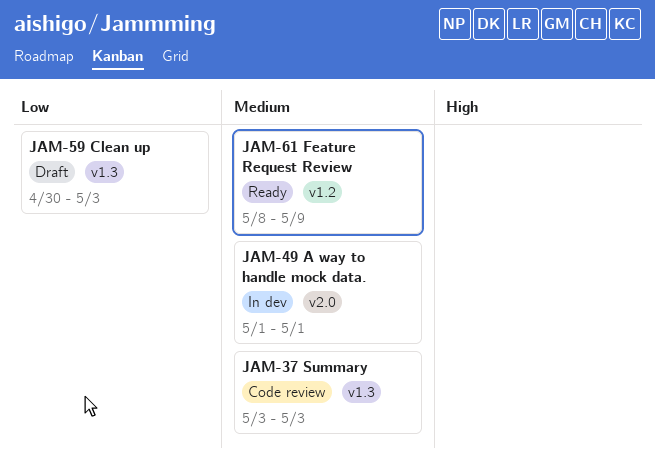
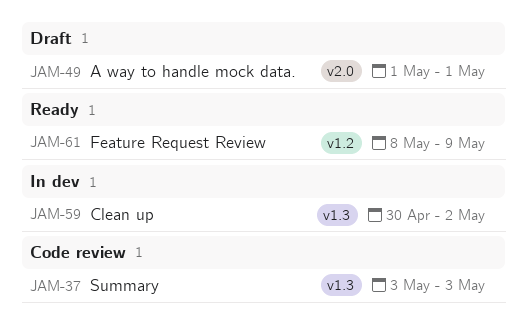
JAM-49, status: In dev -> Draft
JAM-59, status: Draft -> In dev
JAM-59, due: May 3 -> May 2

